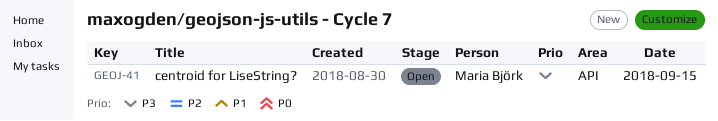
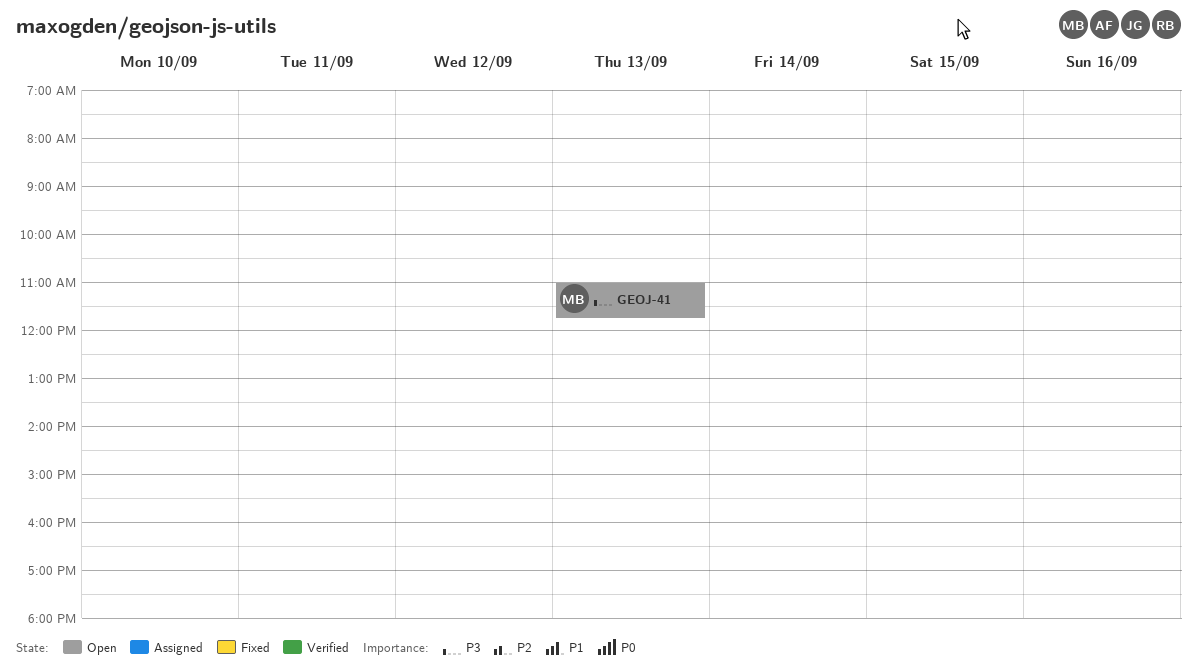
GEOJ-41, day: Sep 15 -> Sep 13

